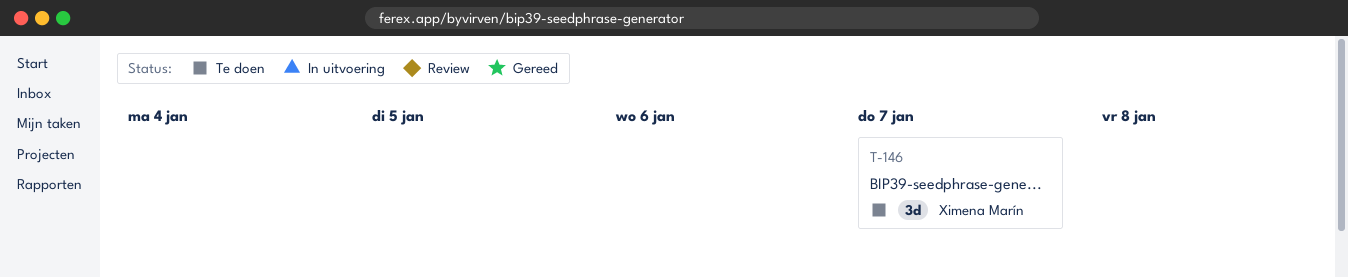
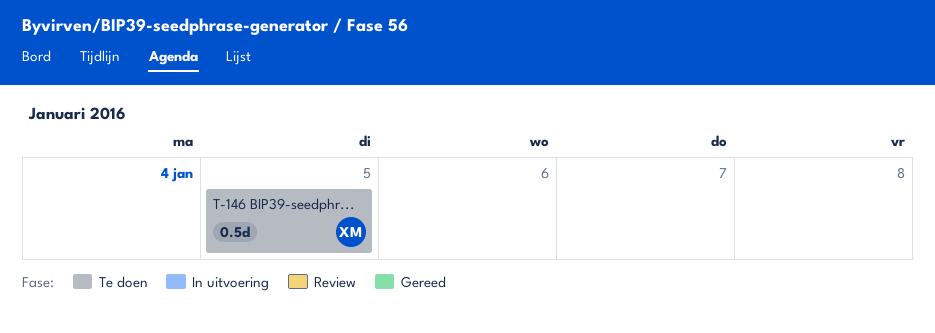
T-146, estimate: 3d -> 0.5d
T-146, due: Jan 7 -> Jan 5

